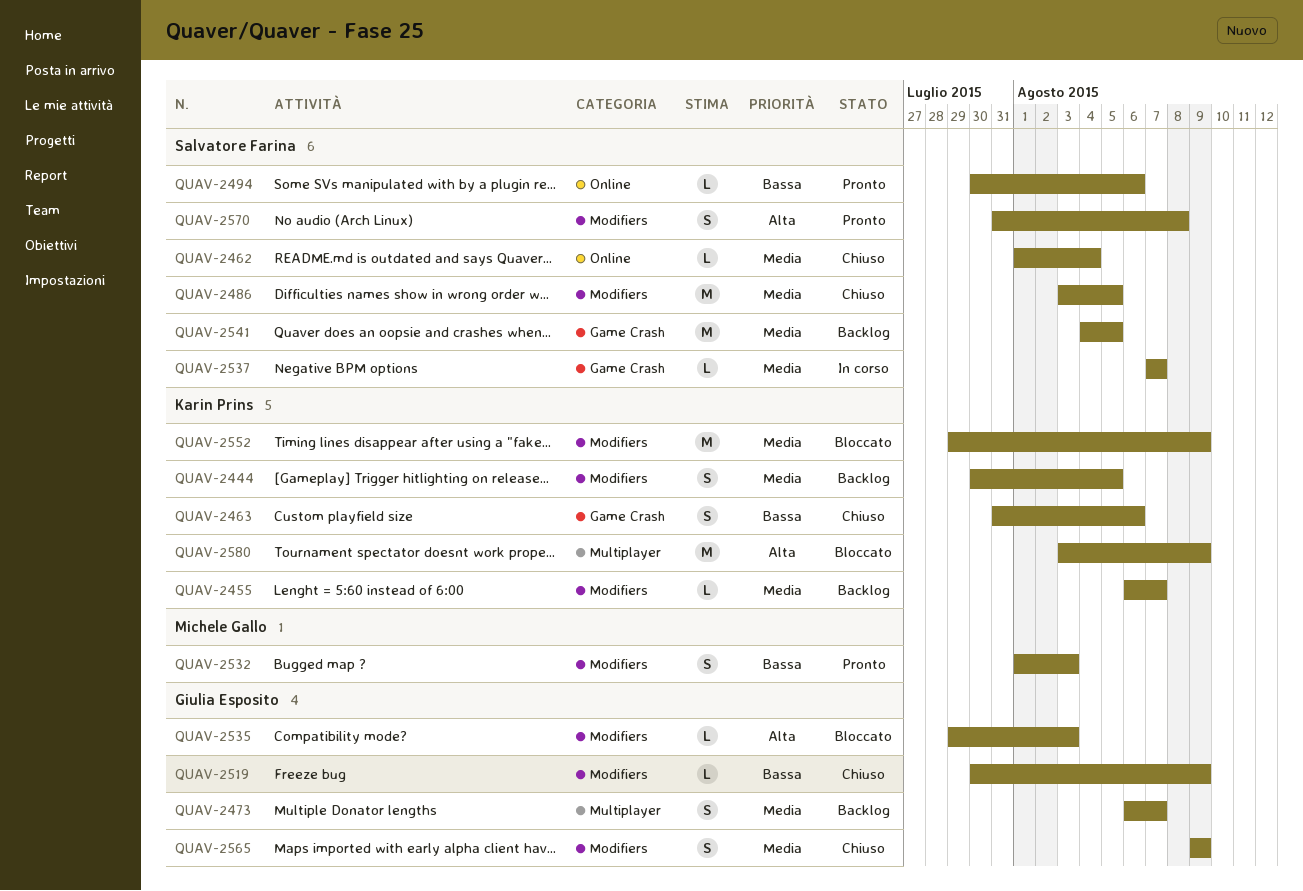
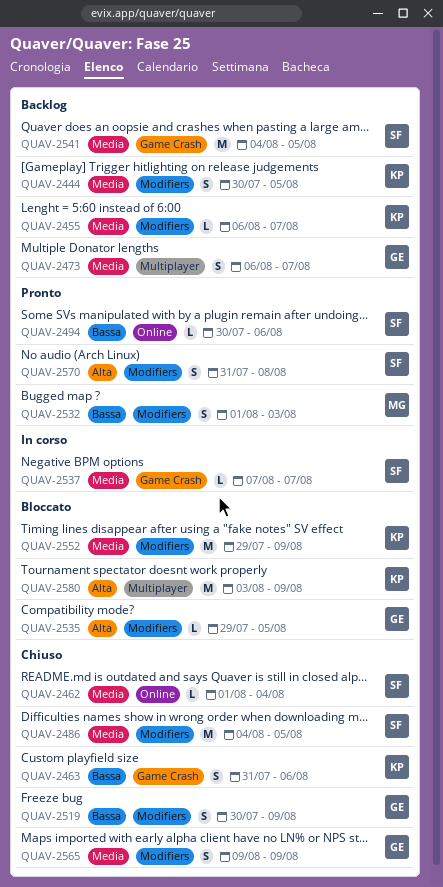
QUAV-2486, start: Aug 3 -> Aug 4
QUAV-2519, estimate: L -> S
QUAV-2535, due: Aug 3 -> Aug 5

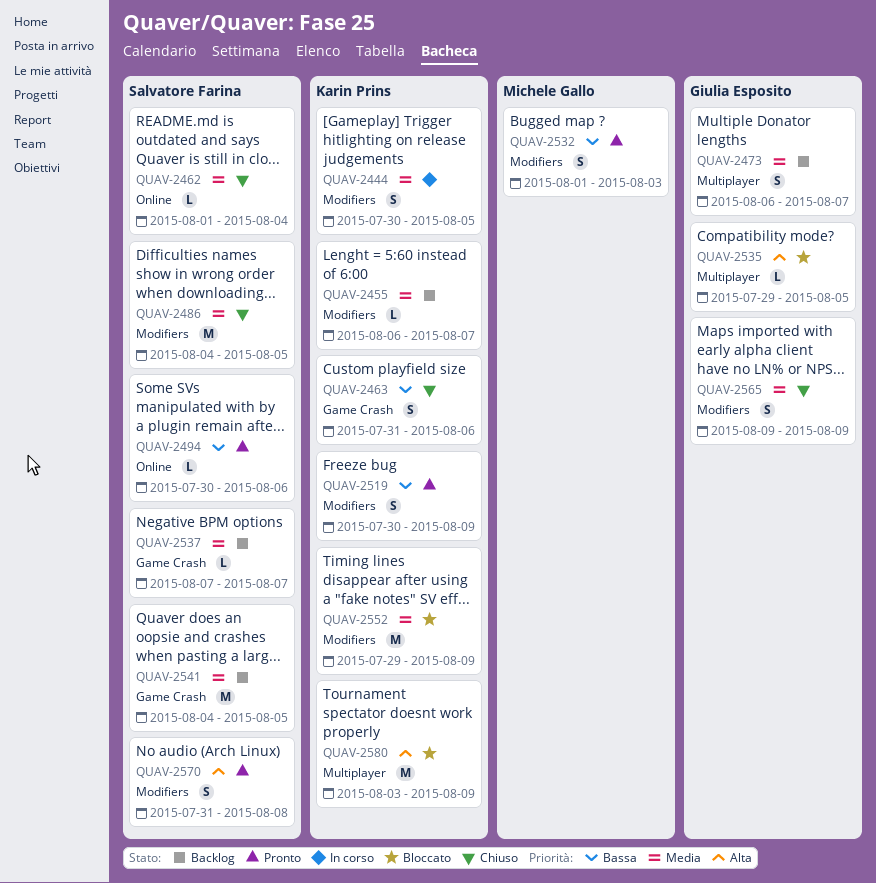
QUAV-2444, status: Backlog -> In corso
QUAV-2519, status: Chiuso -> Pronto
QUAV-2519, owner: Giulia Esposito -> Karin Prins
QUAV-2535, label: Modifiers -> Multiplayer
QUAV-2537, status: In corso -> Backlog

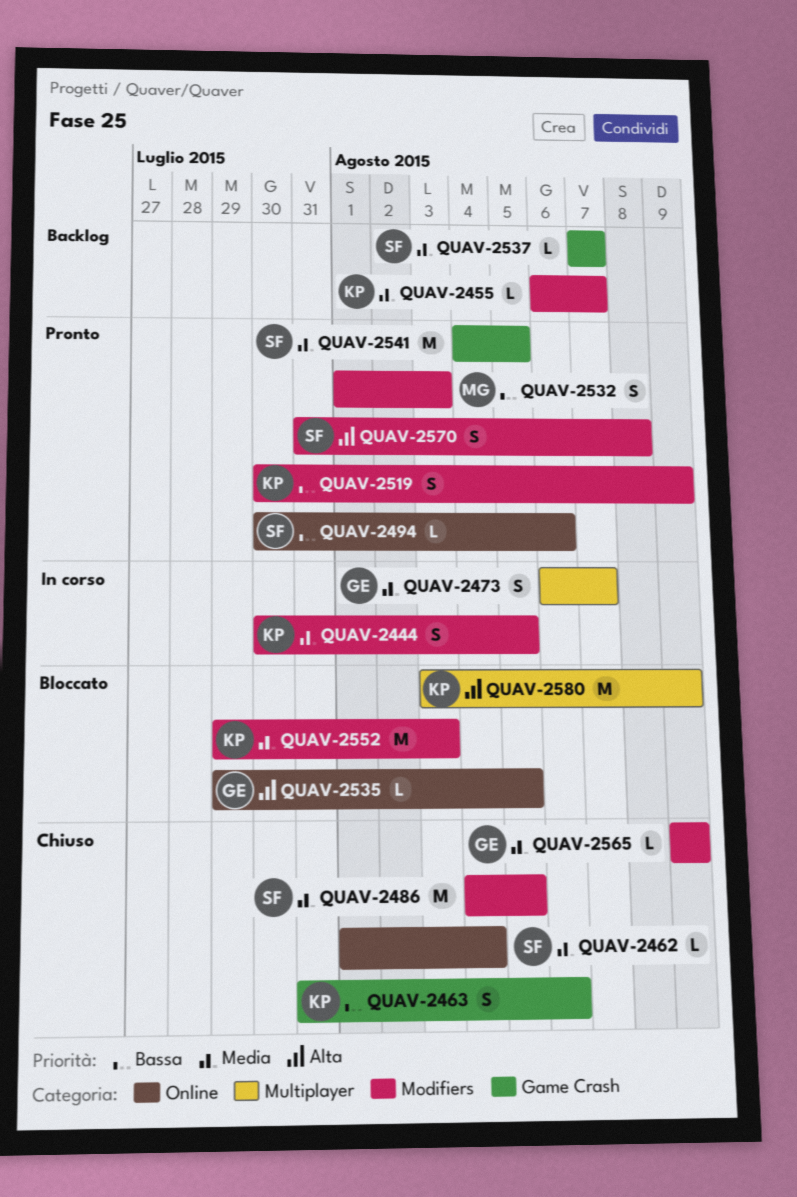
QUAV-2473, status: Backlog -> In corso
QUAV-2535, label: Multiplayer -> Online
QUAV-2541, status: Backlog -> Pronto
QUAV-2552, due: Aug 9 -> Aug 3
QUAV-2565, estimate: S -> L

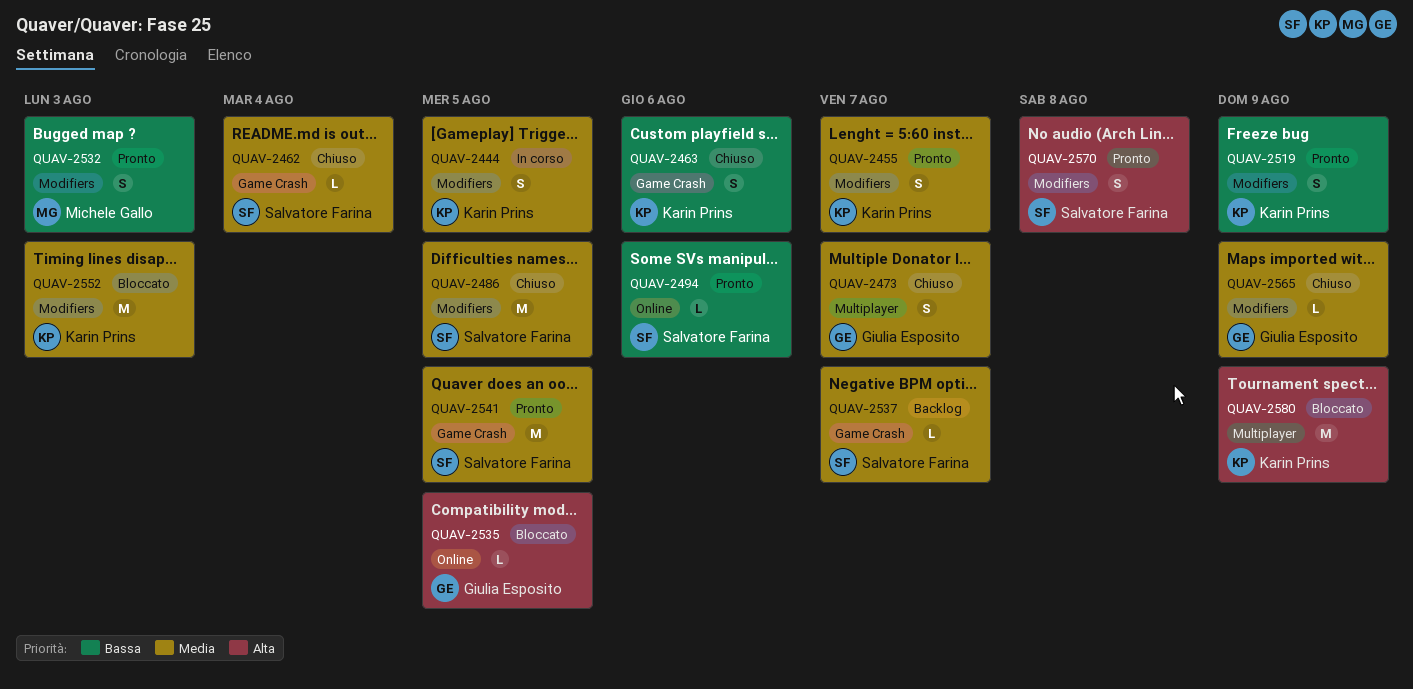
QUAV-2455, status: Backlog -> Pronto
QUAV-2455, estimate: L -> S
QUAV-2462, label: Online -> Game Crash
QUAV-2473, status: In corso -> Chiuso

